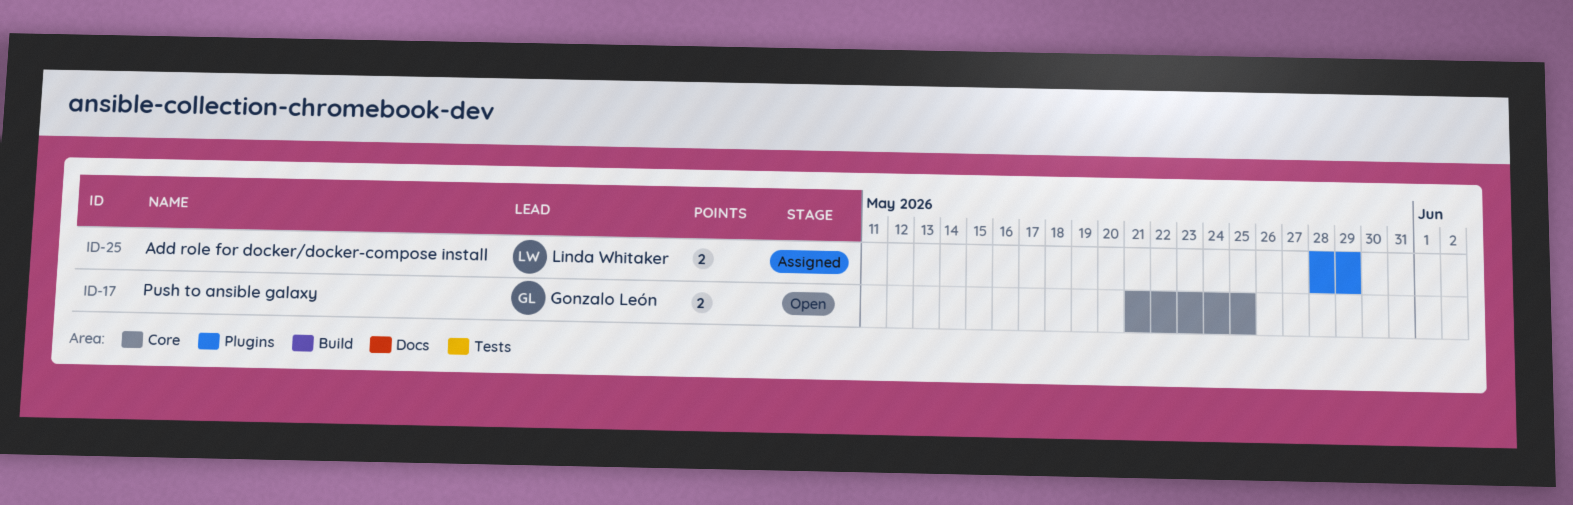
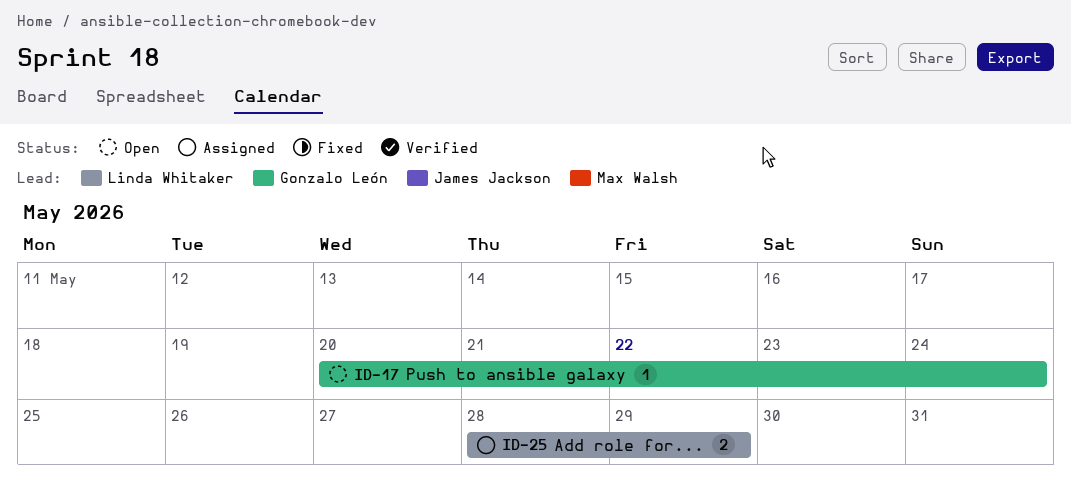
ID-17, estimate: 2 -> 1
ID-17, start: May 21 -> May 20
ID-17, due: May 25 -> May 24

